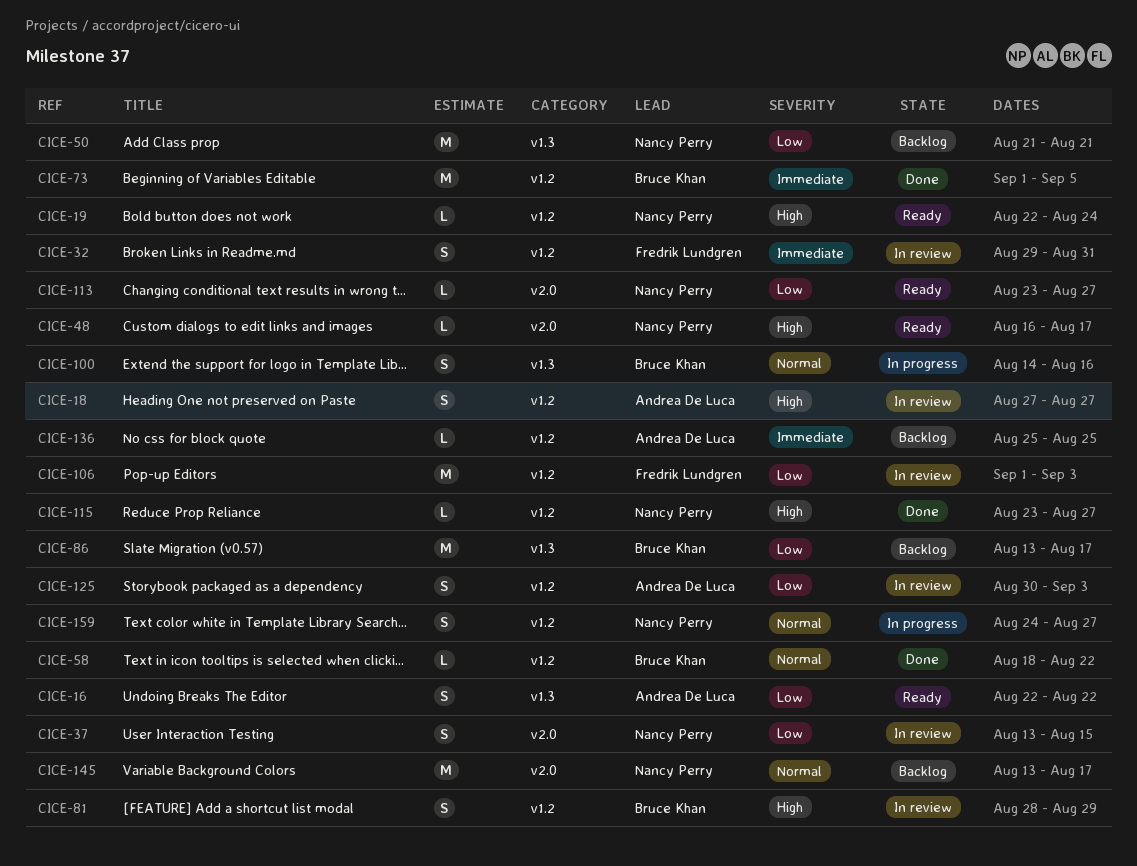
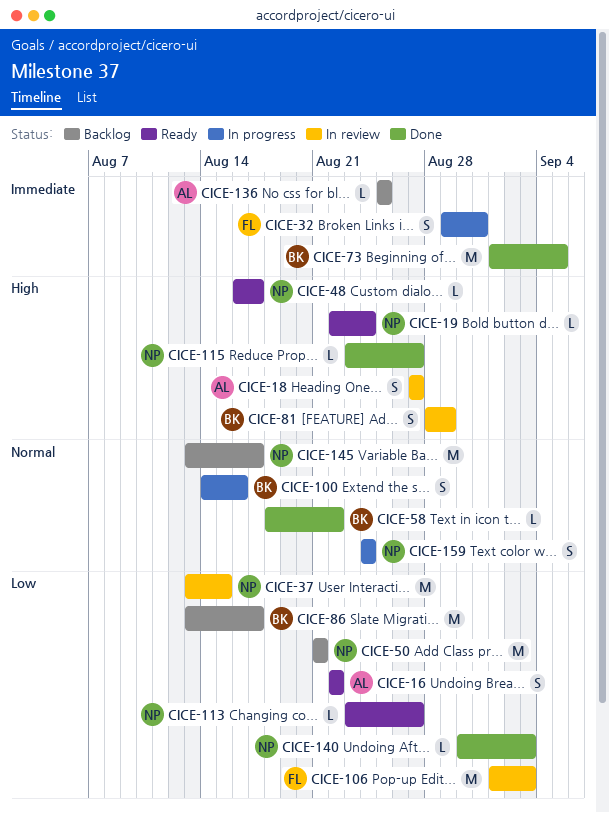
CICE-32, status: In review -> In progress
CICE-37, estimate: S -> M
CICE-125: present -> none
CICE-140: none -> present
CICE-159, due: Aug 27 -> Aug 24

